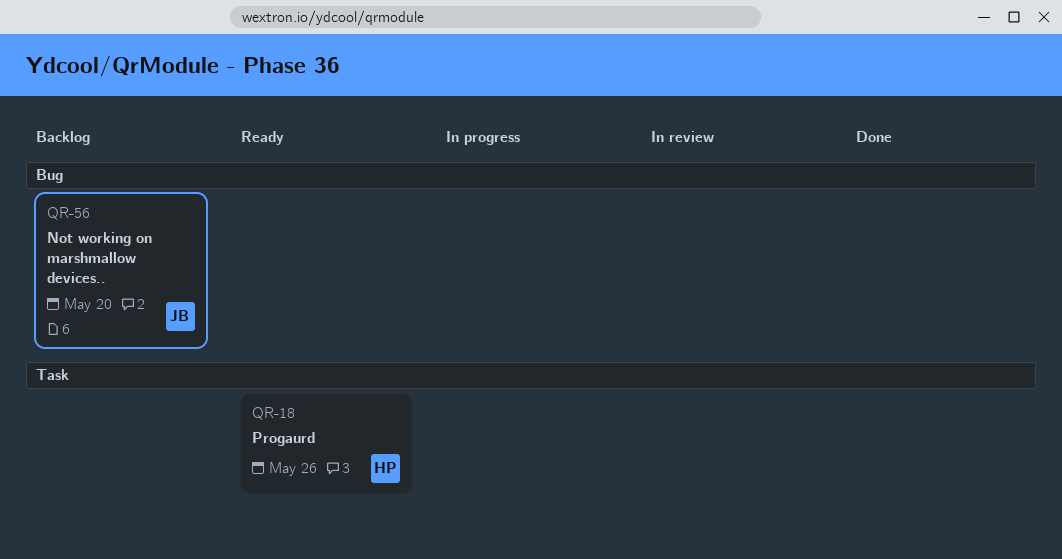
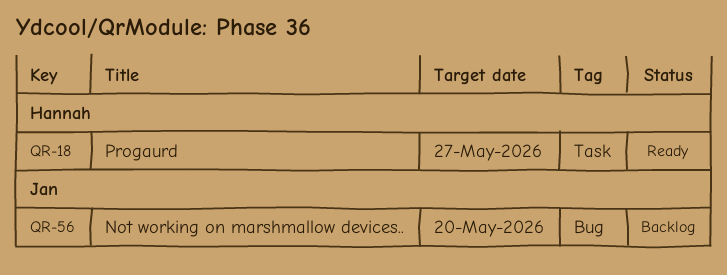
QR-18, due: May 26 -> May 27

